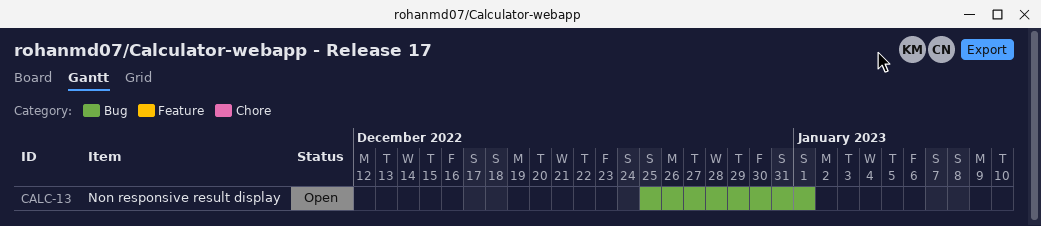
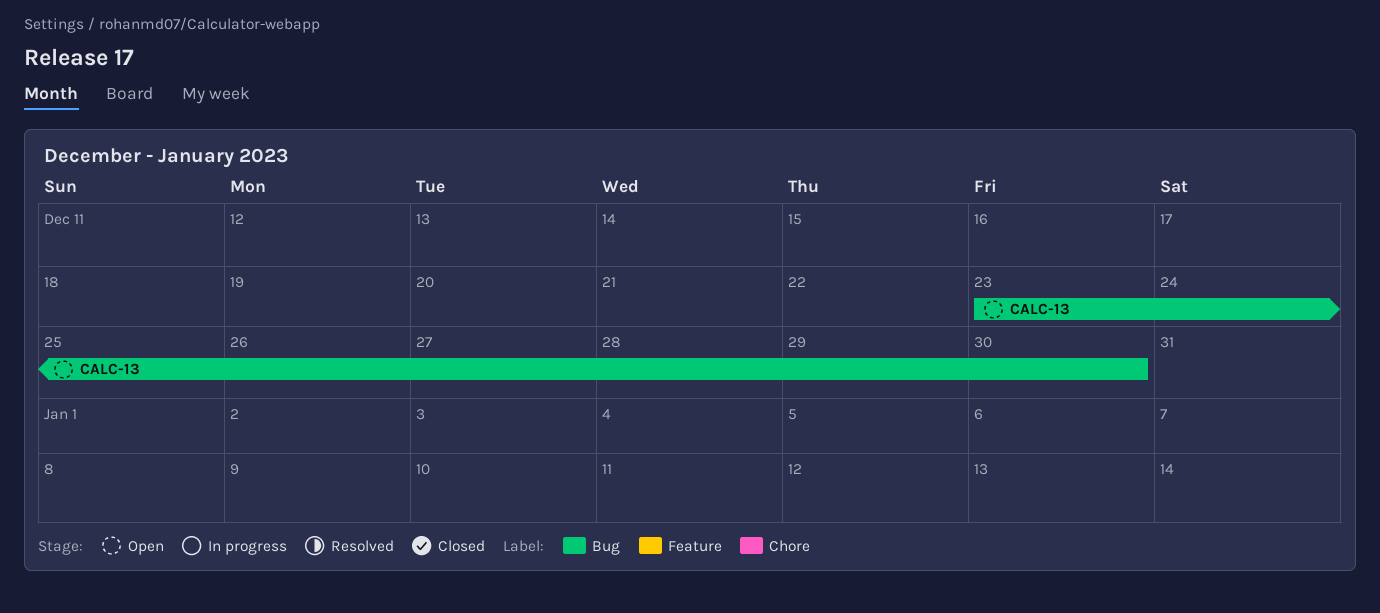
CALC-13, start: Dec 25 -> Dec 23
CALC-13, due: Jan 1 -> Dec 30

